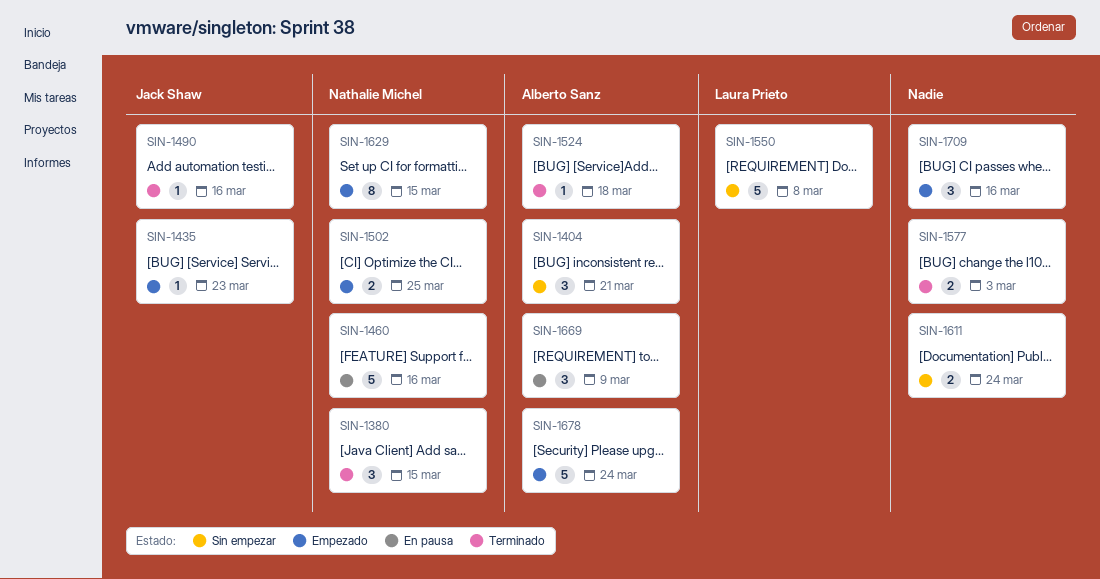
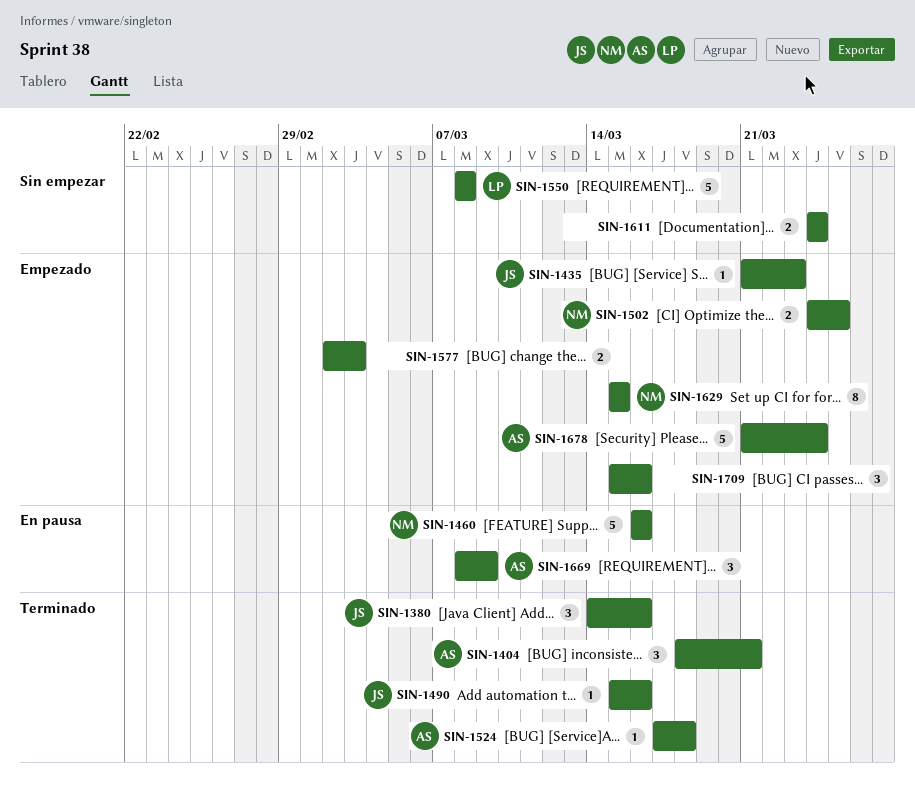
SIN-1380, owner: Nathalie Michel -> Jack Shaw
SIN-1380, due: Mar 15 -> Mar 16
SIN-1404, status: Sin empezar -> Terminado
SIN-1577, status: Terminado -> Empezado

